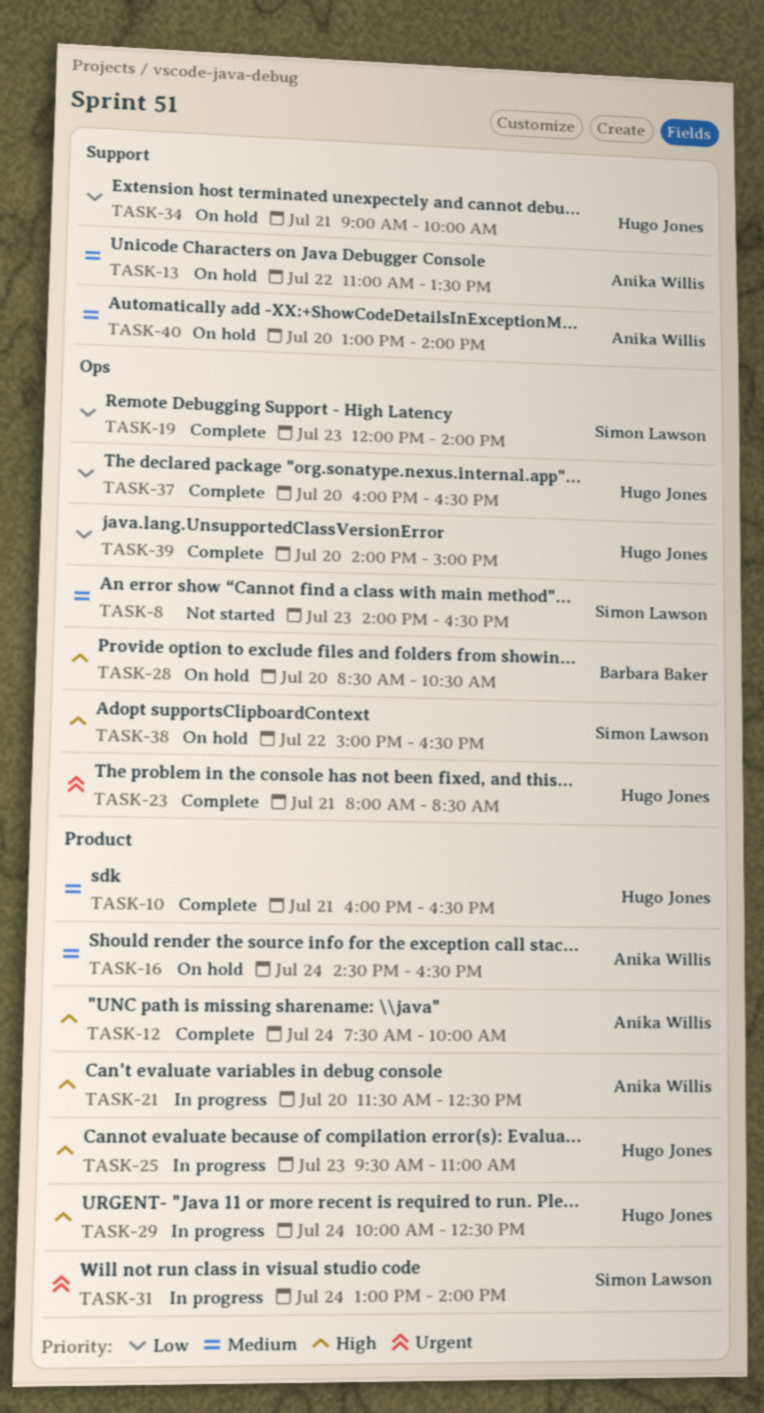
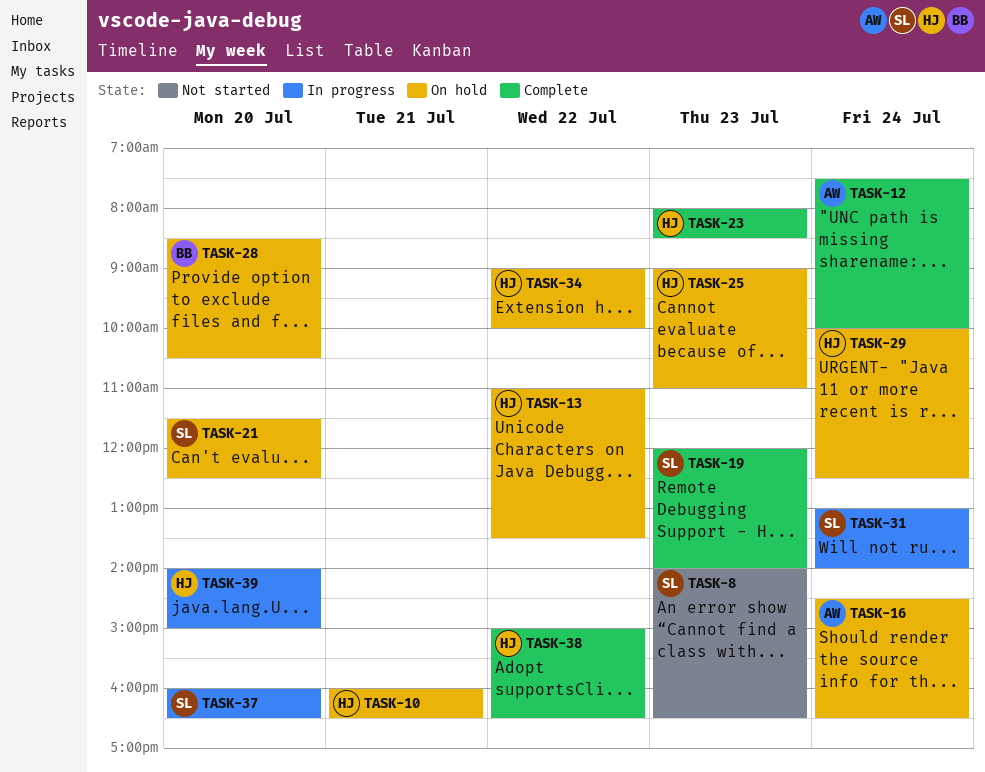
TASK-10, status: Complete -> On hold
TASK-13, owner: Anika Willis -> Hugo Jones
TASK-21, status: In progress -> On hold
TASK-21, owner: Anika Willis -> Simon Lawson
TASK-23, day: Jul 21 -> Jul 23
TASK-25, status: In progress -> On hold
TASK-25, begins: 09:30 -> 09:00
TASK-29, status: In progress -> On hold
TASK-34, day: Jul 21 -> Jul 22
TASK-37, status: Complete -> In progress
TASK-37, owner: Hugo Jones -> Simon Lawson
TASK-38, status: On hold -> Complete
TASK-38, owner: Simon Lawson -> Hugo Jones
TASK-39, status: Complete -> In progress
TASK-40: present -> none

